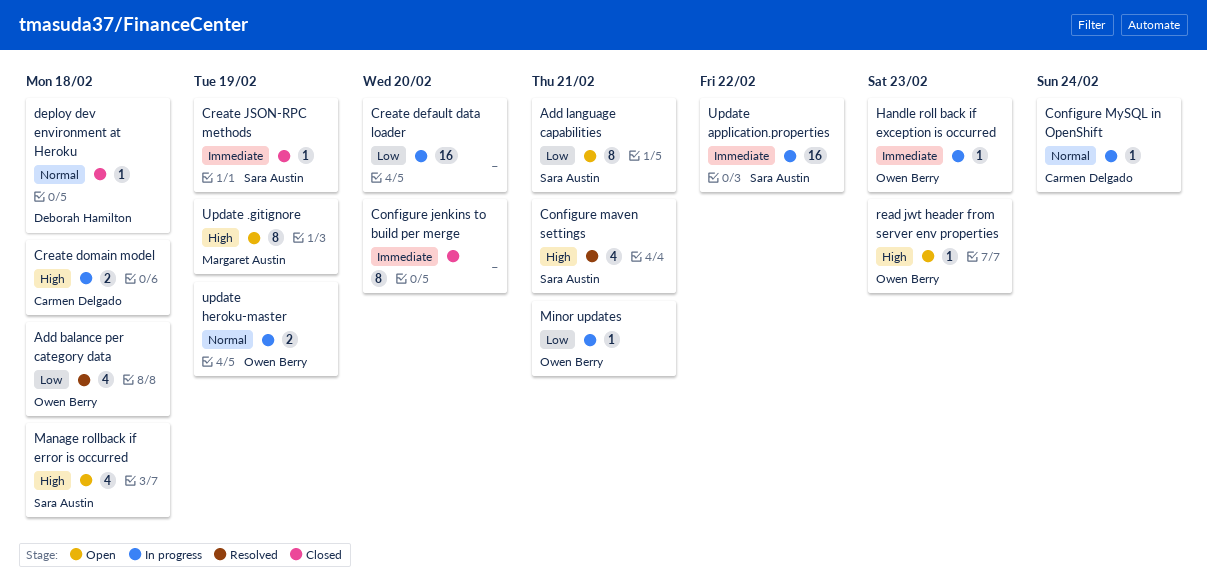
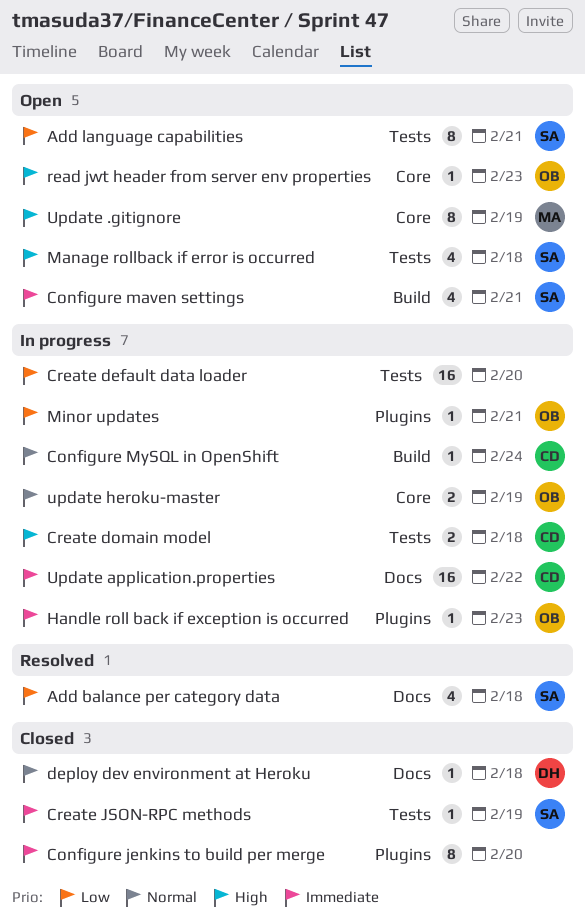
Add balance per category data, owner: Owen Berry -> Sara Austin
Configure maven settings, status: Resolved -> Open
Configure maven settings, priority: High -> Immediate
Update application.properties, owner: Sara Austin -> Carmen Delgado

